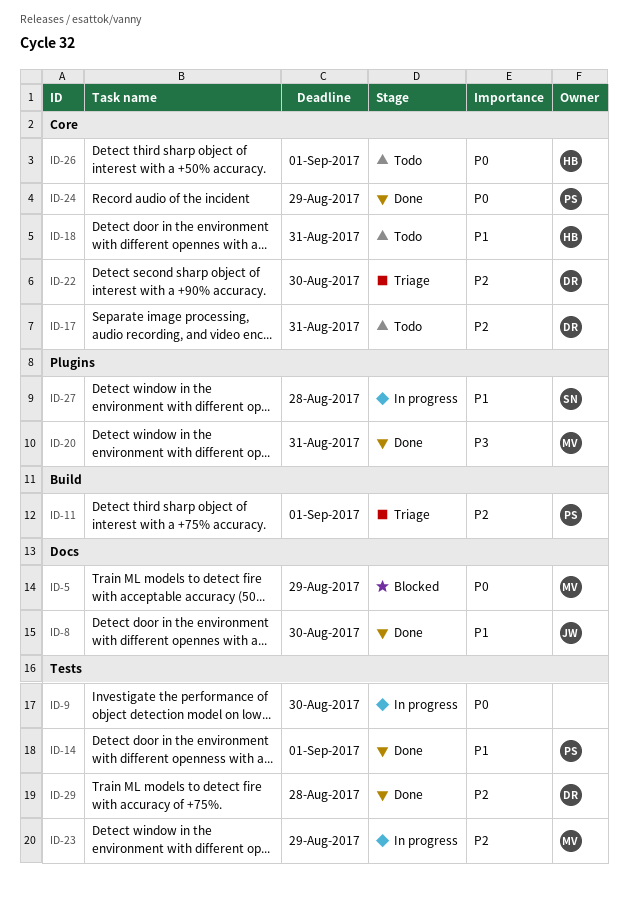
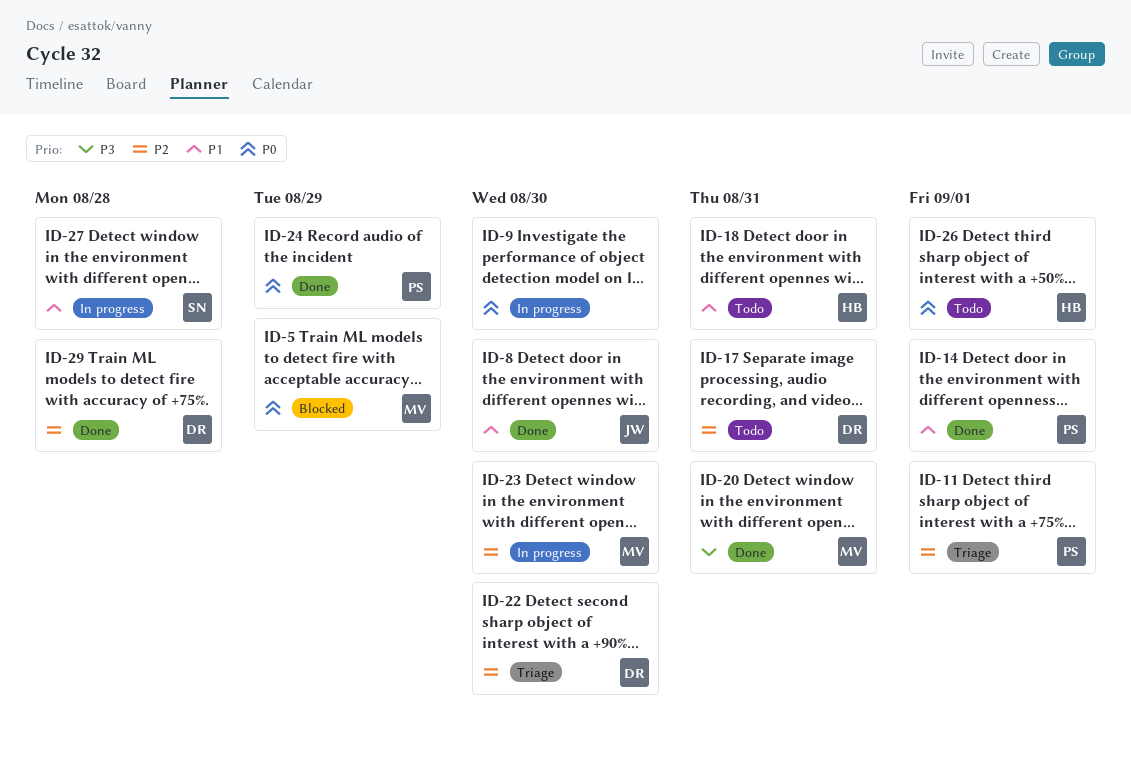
ID-23, due: Aug 29 -> Aug 30

